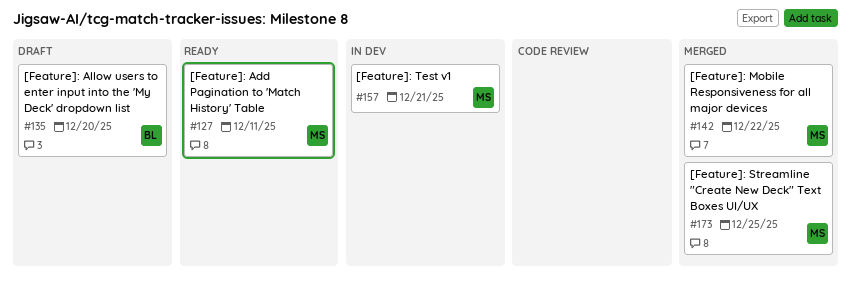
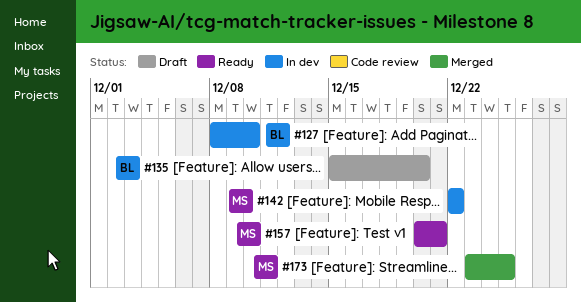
#127, status: Ready -> In dev
#127, owner: MS -> BL
#127, due: Dec 11 -> Dec 10
#142, status: Merged -> In dev
#157, status: In dev -> Ready

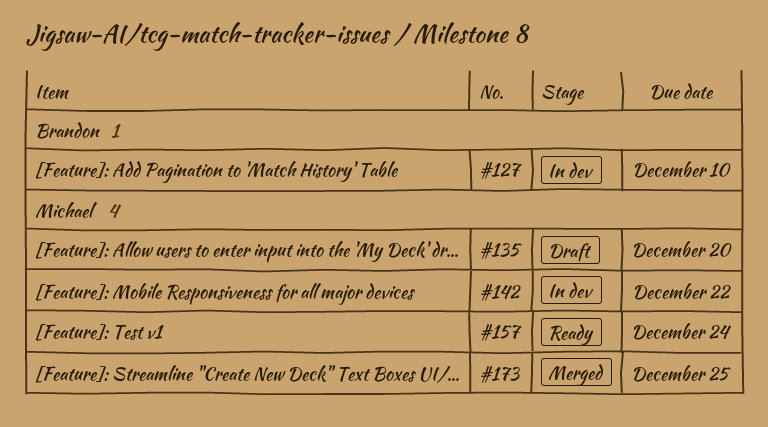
#135, owner: Brandon -> Michael
#157, due: Dec 21 -> Dec 24

